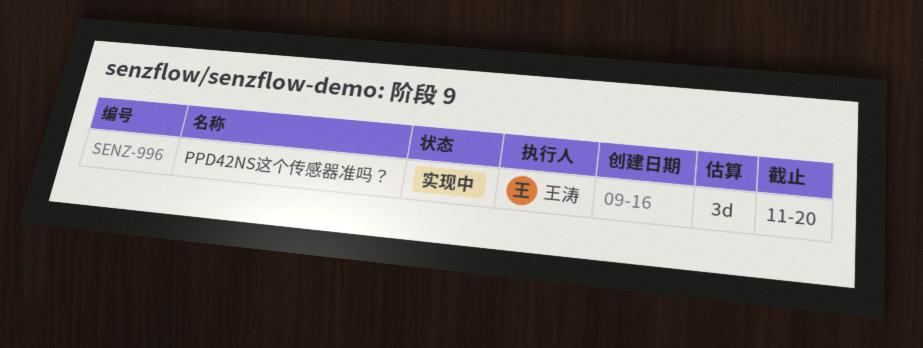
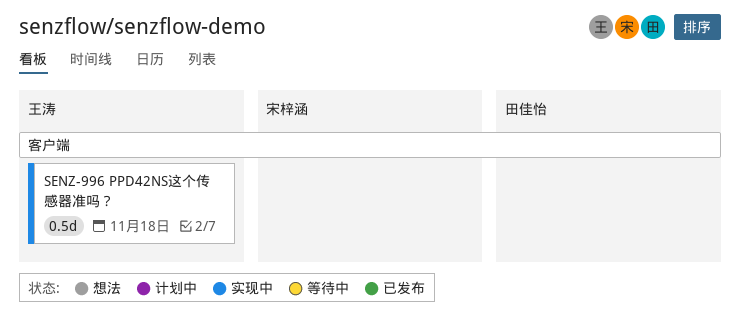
SENZ-996, estimate: 3d -> 0.5d
SENZ-996, due: Nov 20 -> Nov 18

